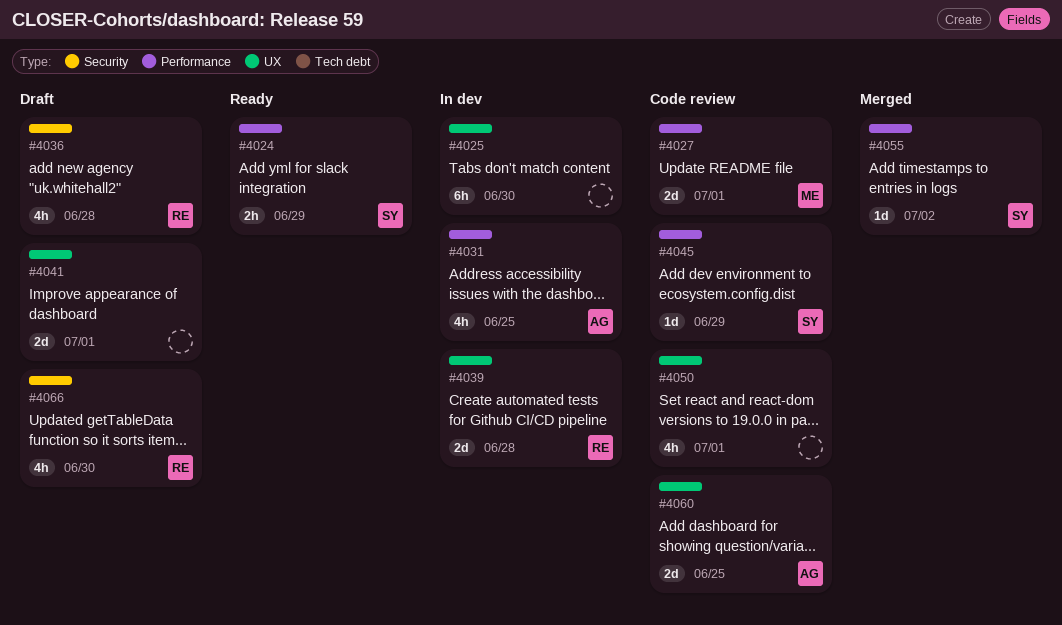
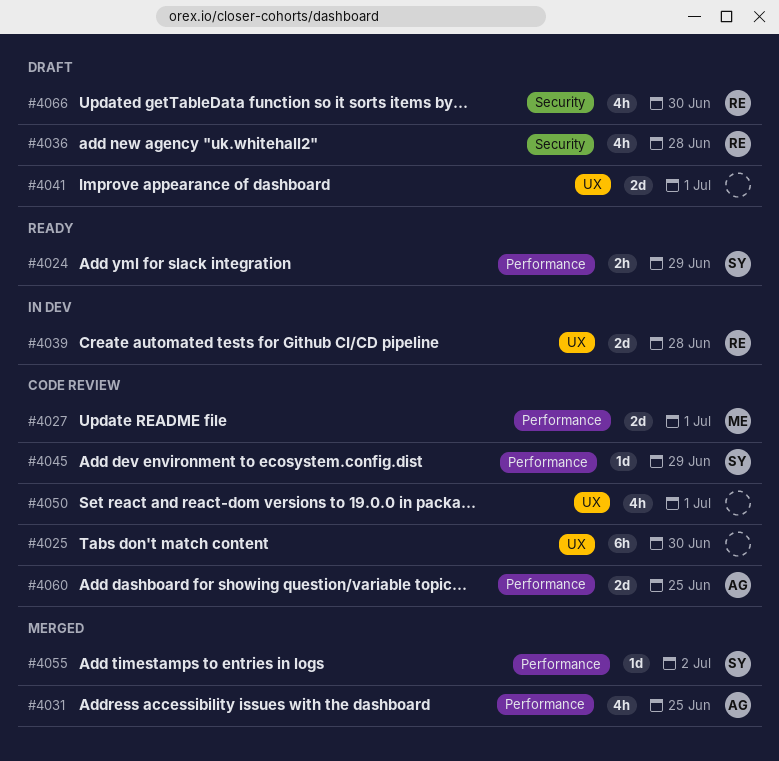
#4025, status: In dev -> Code review
#4031, status: In dev -> Merged
#4060, label: UX -> Performance

